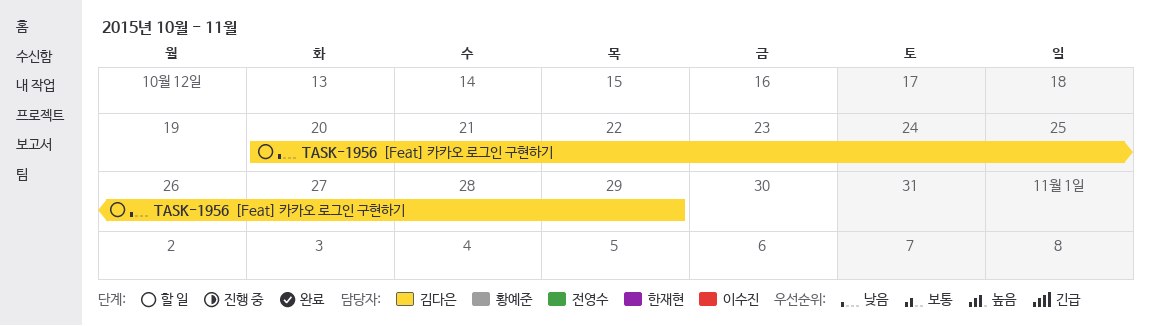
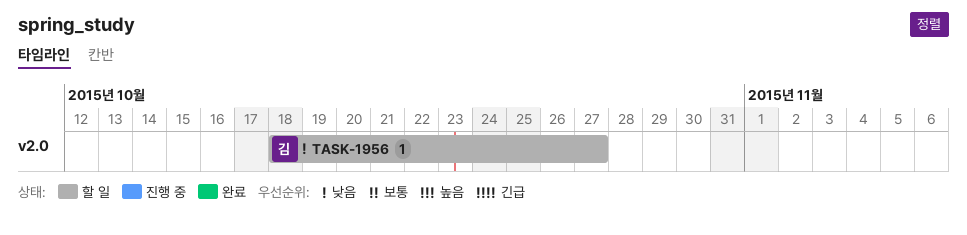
TASK-1956, start: Oct 20 -> Oct 18
TASK-1956, due: Oct 29 -> Oct 27

